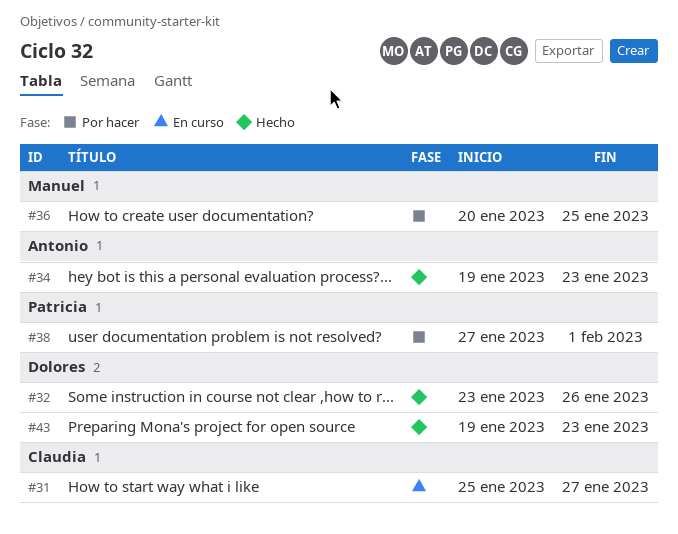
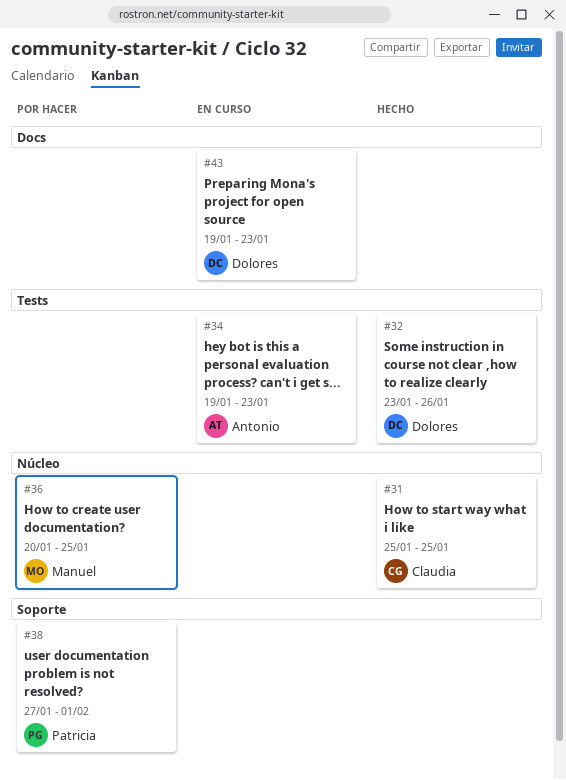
#31, status: En curso -> Hecho
#31, due: Jan 27 -> Jan 25
#34, status: Hecho -> En curso
#43, status: Hecho -> En curso

